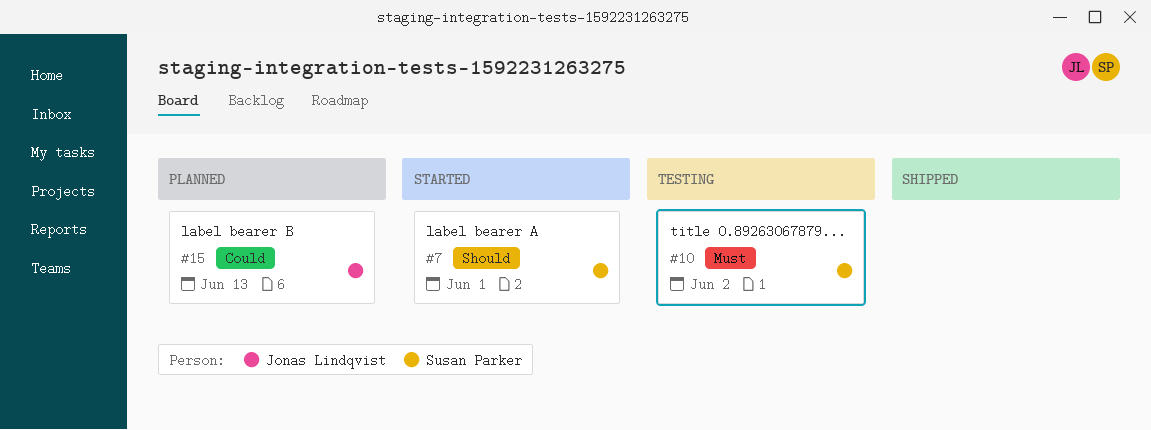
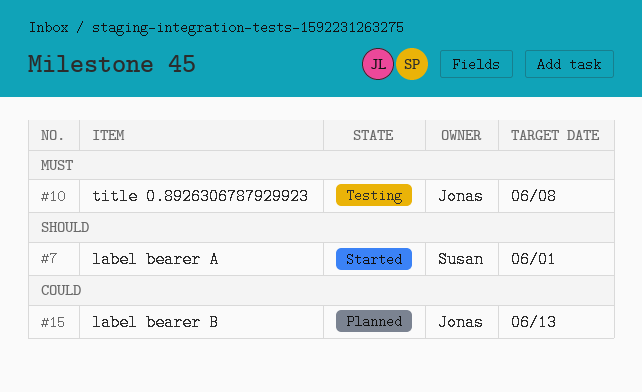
#10, owner: Susan Parker -> Jonas Lindqvist
#10, due: Jun 2 -> Jun 8

